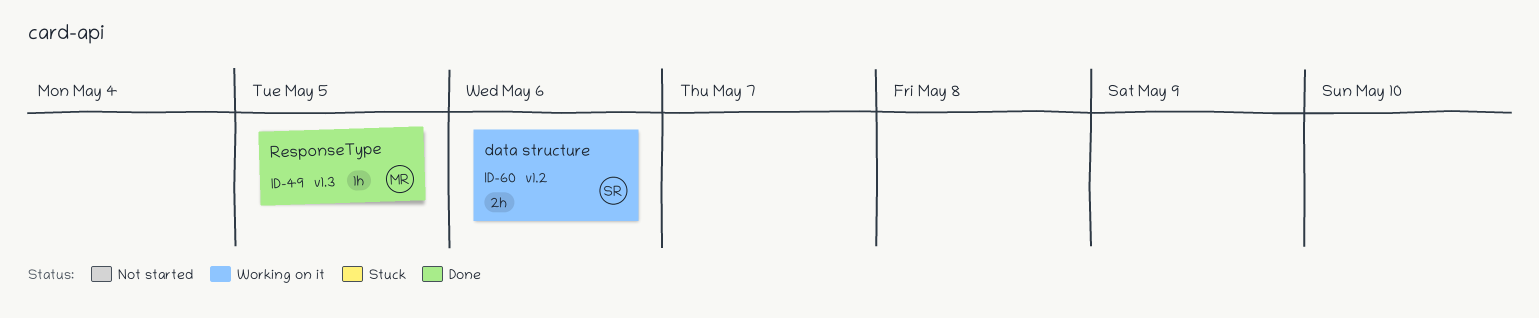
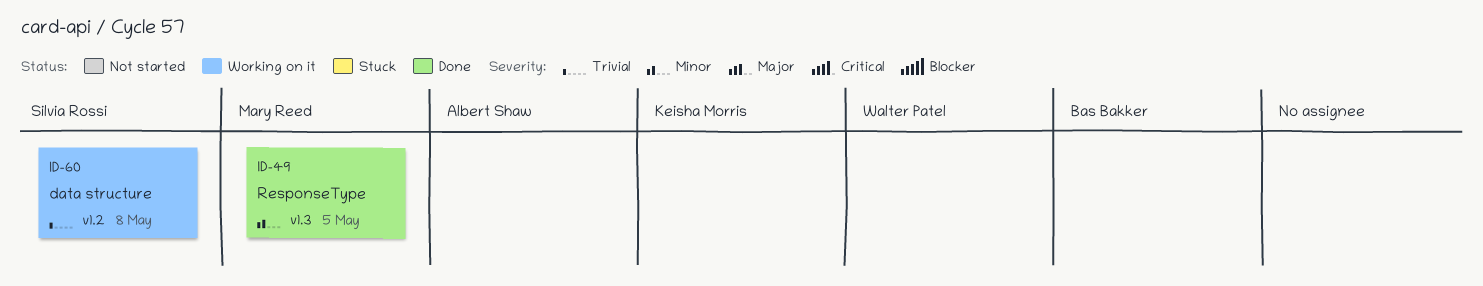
ID-60, due: May 6 -> May 8

